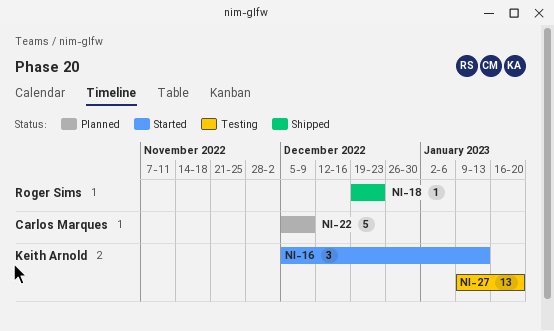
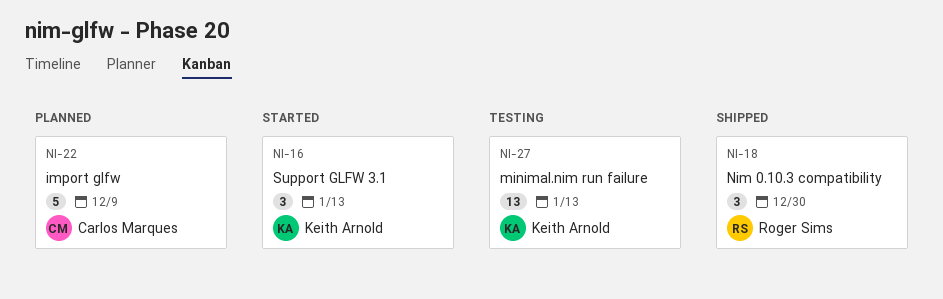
NI-18, estimate: 1 -> 3
NI-18, due: Dec 23 -> Dec 30
NI-27, due: Jan 20 -> Jan 13

